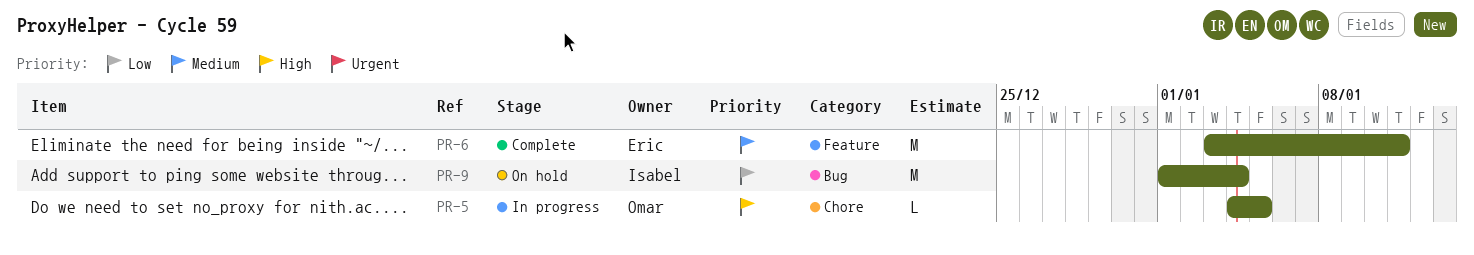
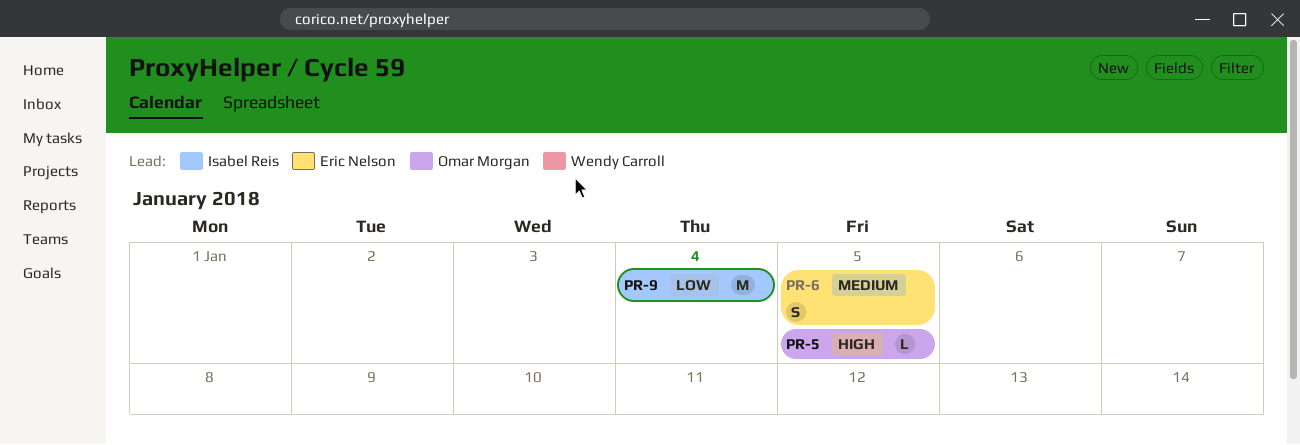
PR-6, estimate: M -> S
PR-6, due: Jan 11 -> Jan 5

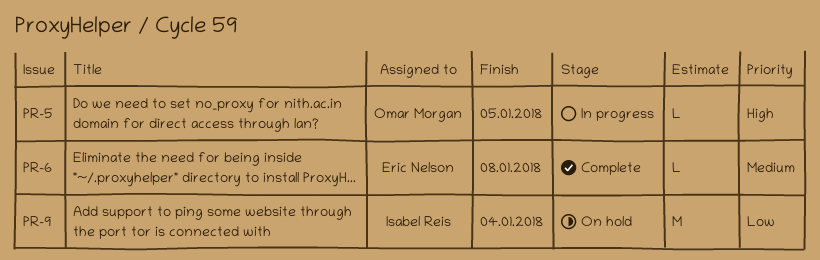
PR-6, estimate: S -> L
PR-6, due: Jan 5 -> Jan 8

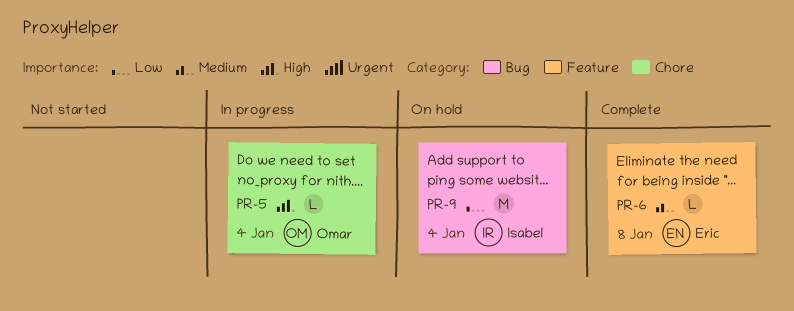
PR-5, due: Jan 5 -> Jan 4

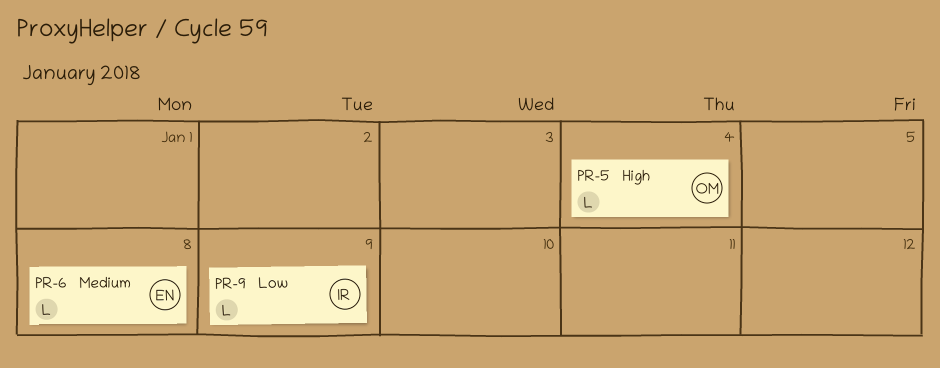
PR-9, estimate: M -> L
PR-9, due: Jan 4 -> Jan 9

